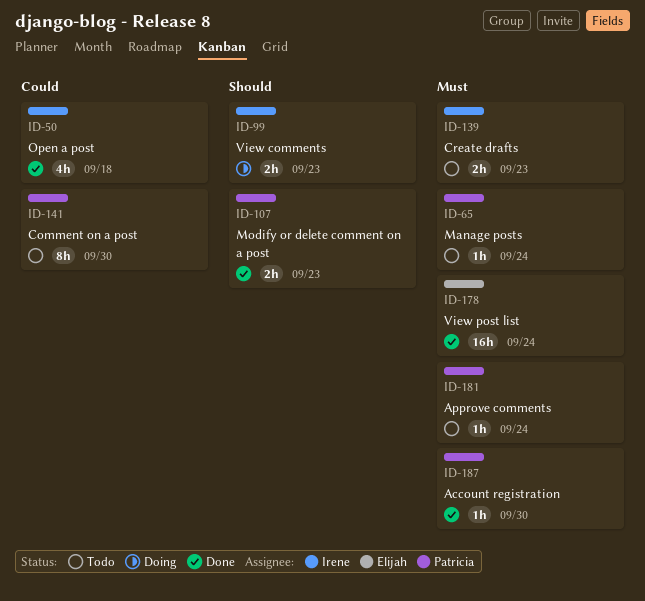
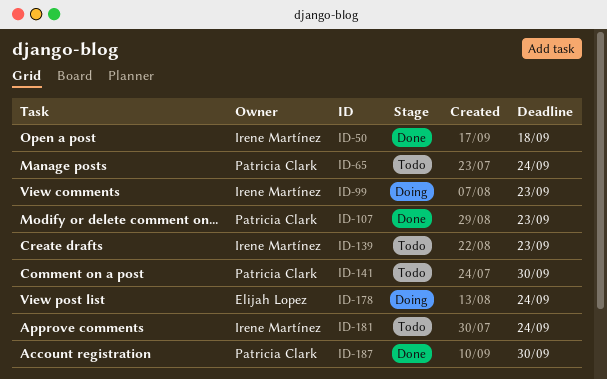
ID-178, status: Done -> Doing
ID-181, owner: Patricia Clark -> Irene Martínez

